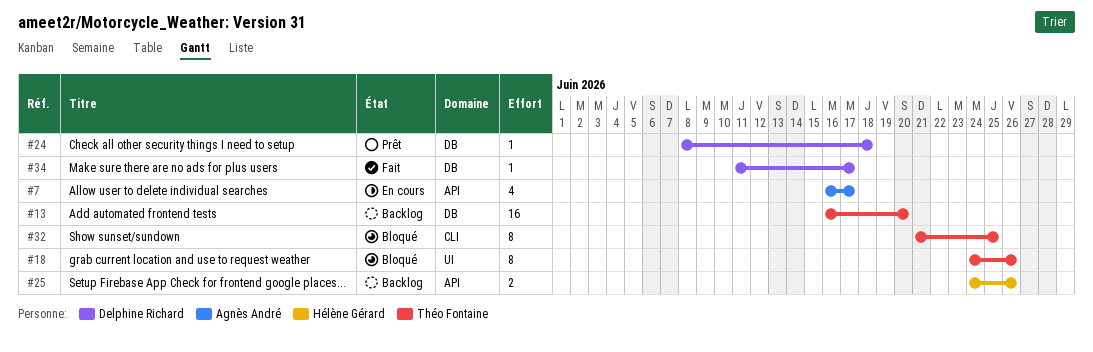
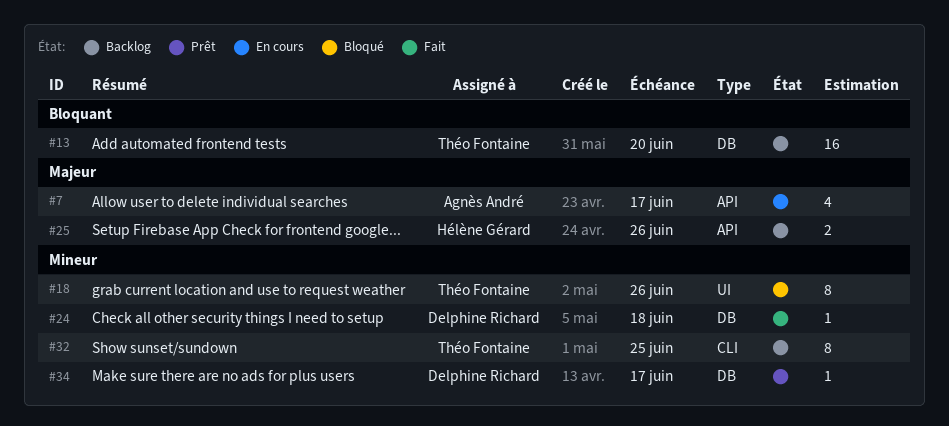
#24, status: Prêt -> Fait
#32, status: Bloqué -> Backlog
#34, status: Fait -> Prêt

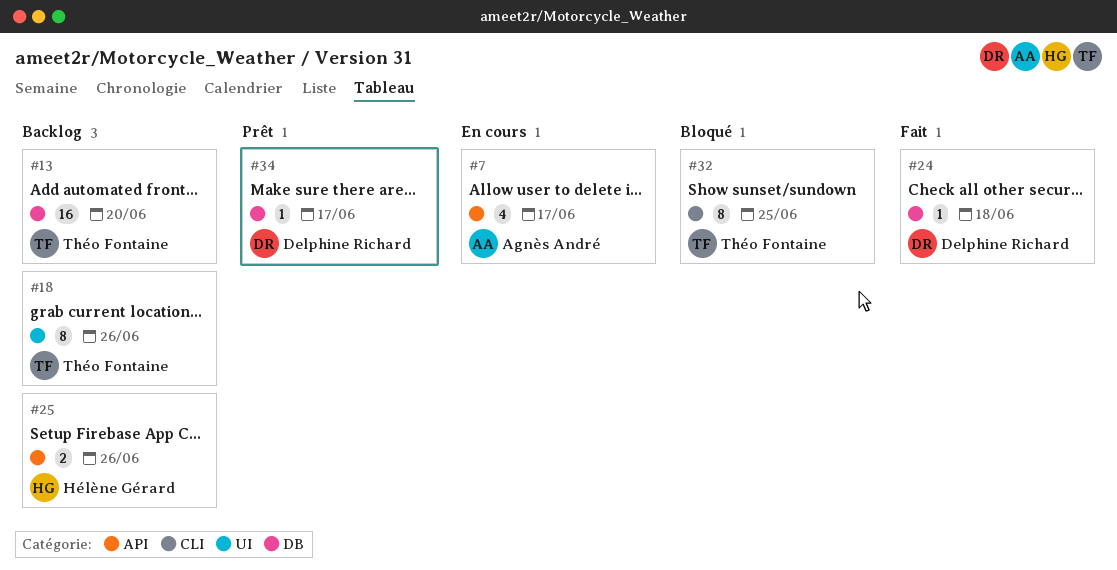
#18, status: Bloqué -> Backlog
#32, status: Backlog -> Bloqué

